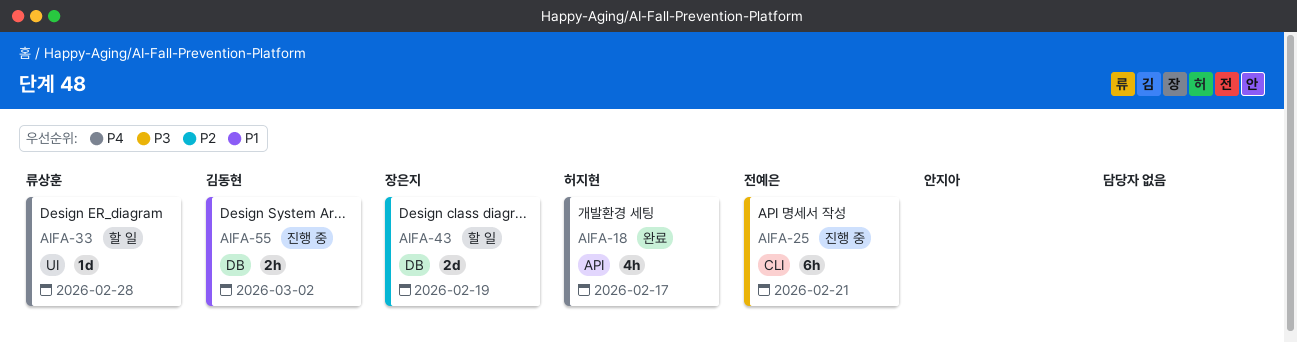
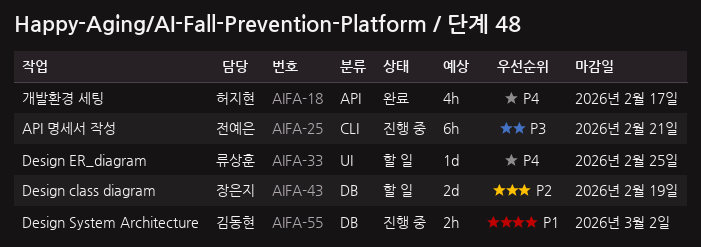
AIFA-33, due: Feb 28 -> Feb 25

